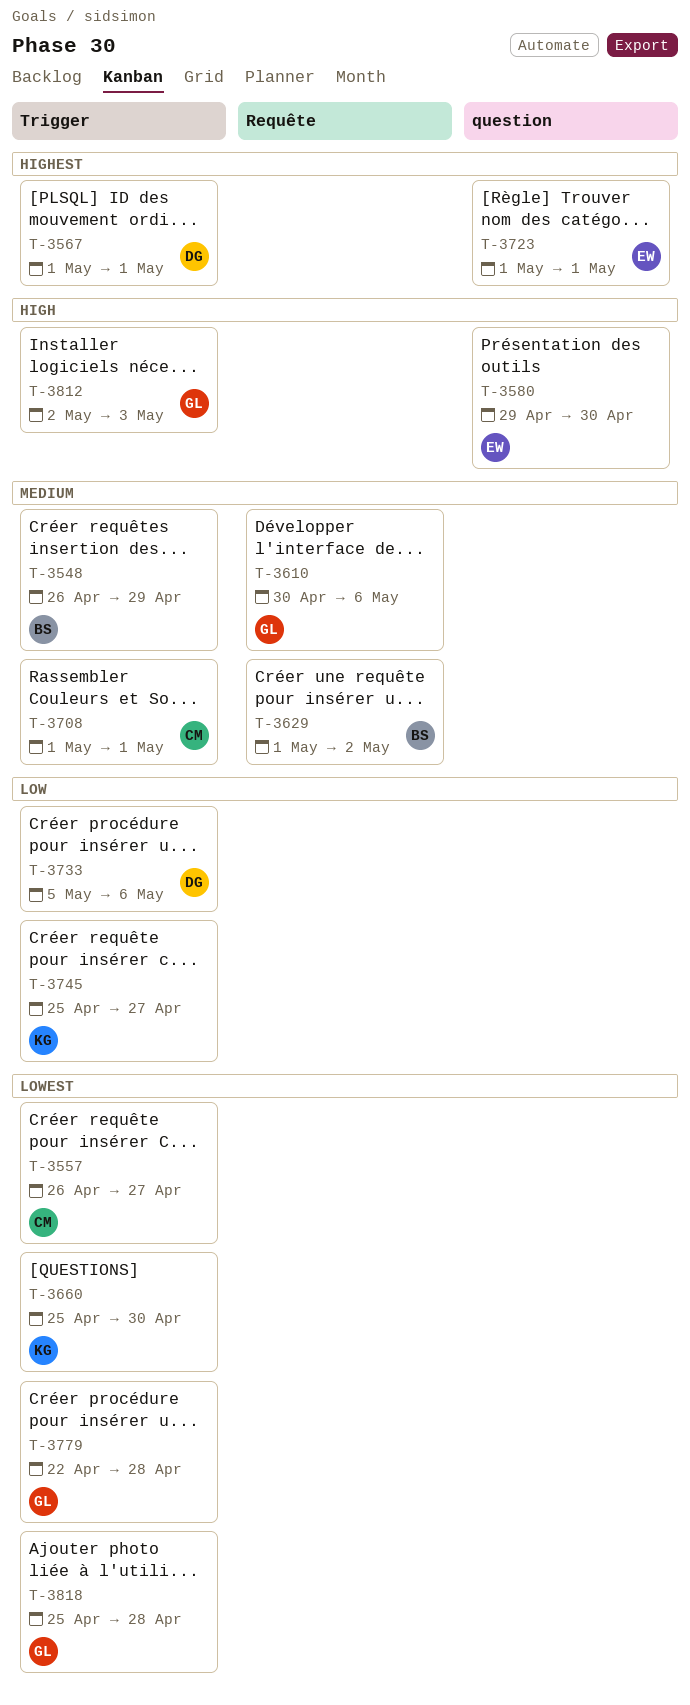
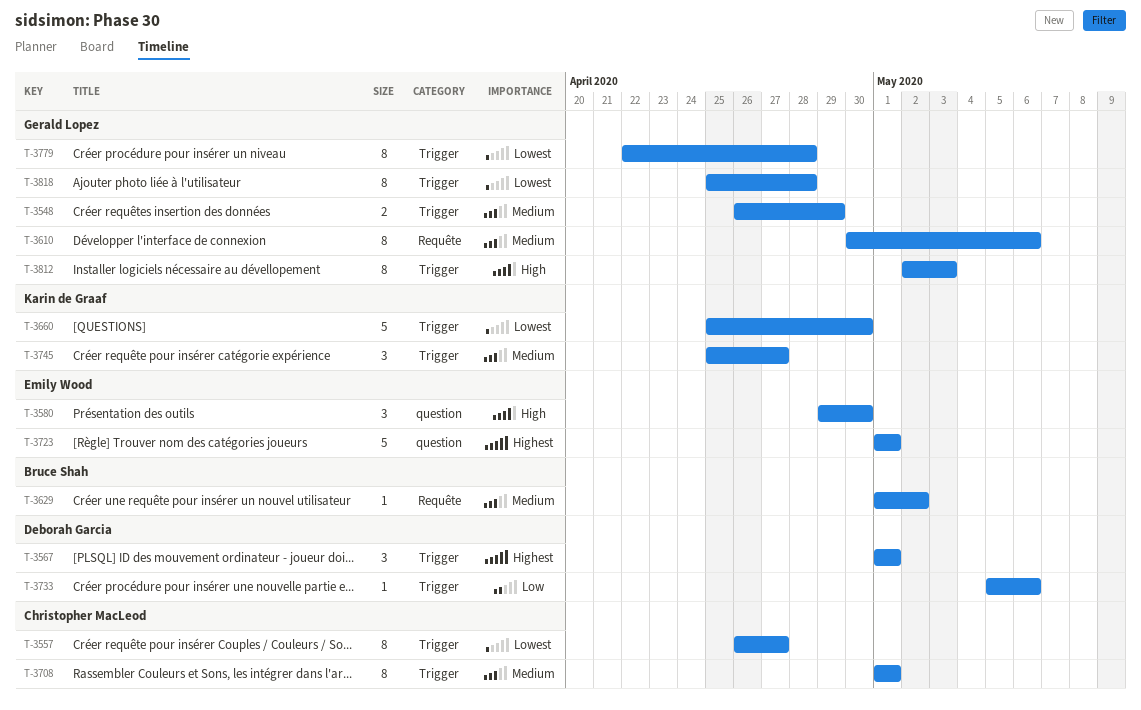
T-3548, owner: Bruce Shah -> Gerald Lopez
T-3745, priority: Low -> Medium

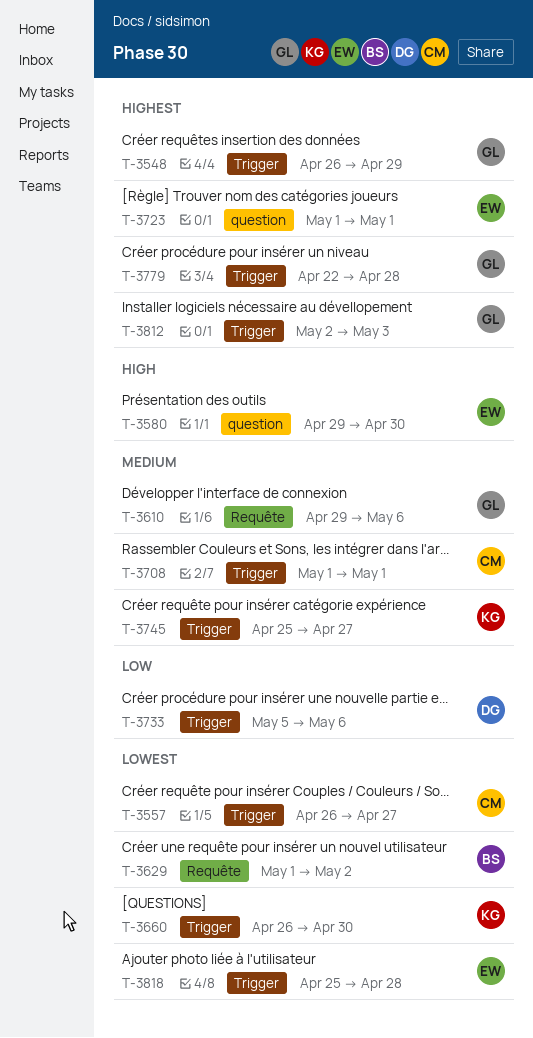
T-3548, priority: Medium -> Highest
T-3567: present -> none
T-3610, start: Apr 30 -> Apr 29
T-3629, priority: Medium -> Lowest
T-3660, start: Apr 25 -> Apr 26
T-3779, priority: Lowest -> Highest
T-3812, priority: High -> Highest
T-3818, owner: Gerald Lopez -> Emily Wood

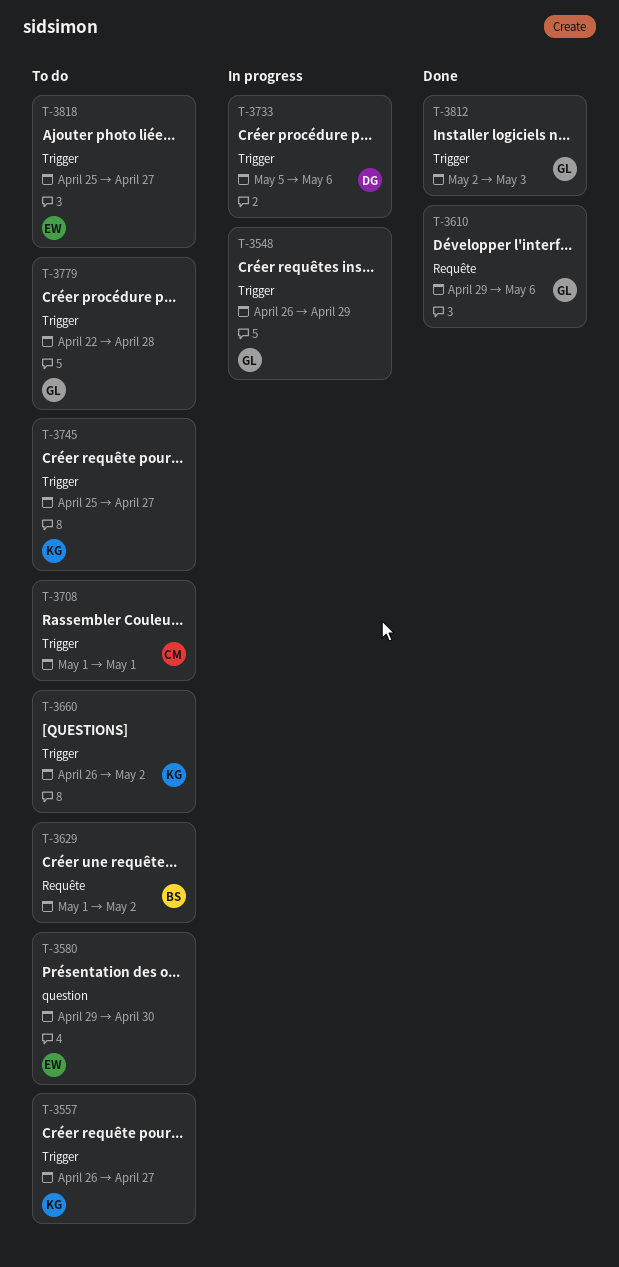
T-3557, owner: CM -> KG
T-3660, due: Apr 30 -> May 2
T-3723: present -> none
T-3818, due: Apr 28 -> Apr 27

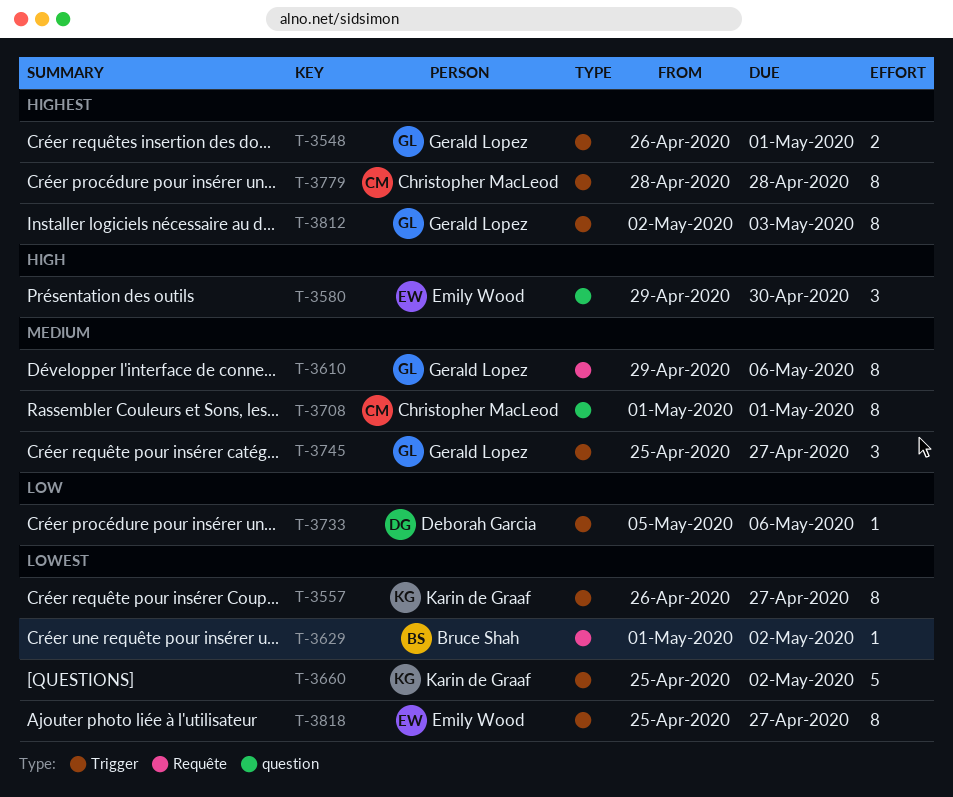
T-3548, due: Apr 29 -> May 1
T-3660, start: Apr 26 -> Apr 25
T-3708, label: Trigger -> question
T-3745, owner: Karin de Graaf -> Gerald Lopez
T-3779, owner: Gerald Lopez -> Christopher MacLeod
T-3779, start: Apr 22 -> Apr 28

